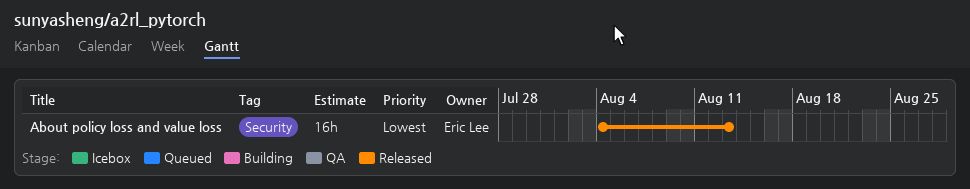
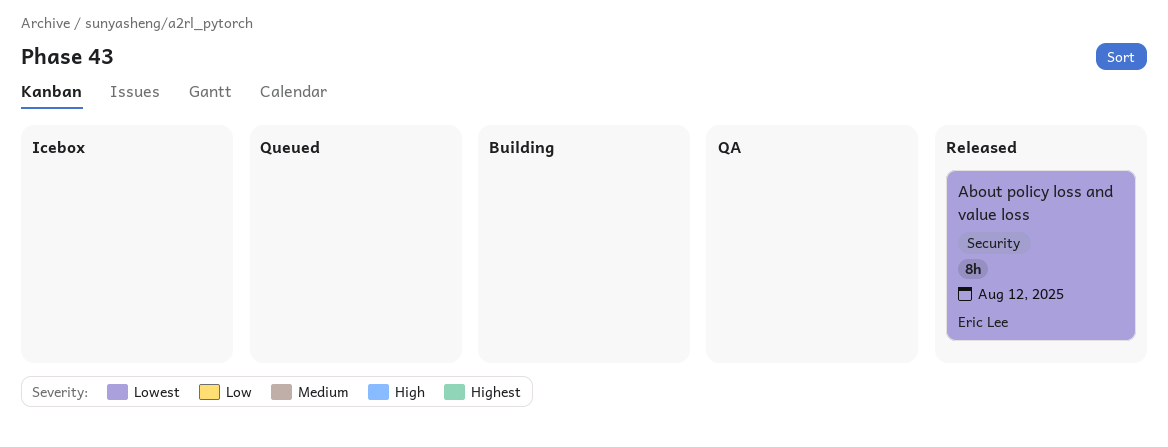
About policy loss and value loss, estimate: 16h -> 8h
About policy loss and value loss, due: Aug 13 -> Aug 12

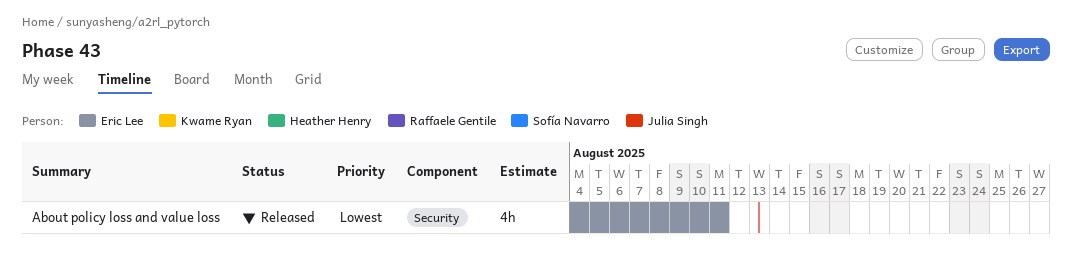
About policy loss and value loss, estimate: 8h -> 4h
About policy loss and value loss, due: Aug 12 -> Aug 11

